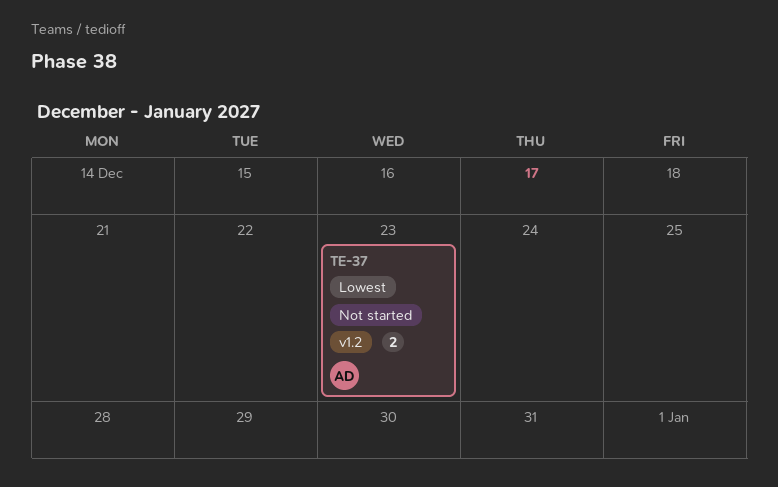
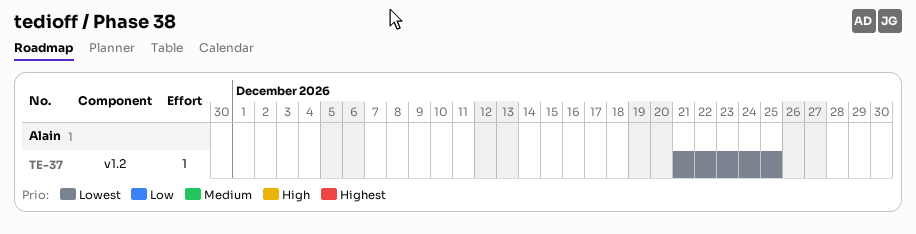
TE-37, estimate: 2 -> 1
TE-37, due: Dec 23 -> Dec 25

